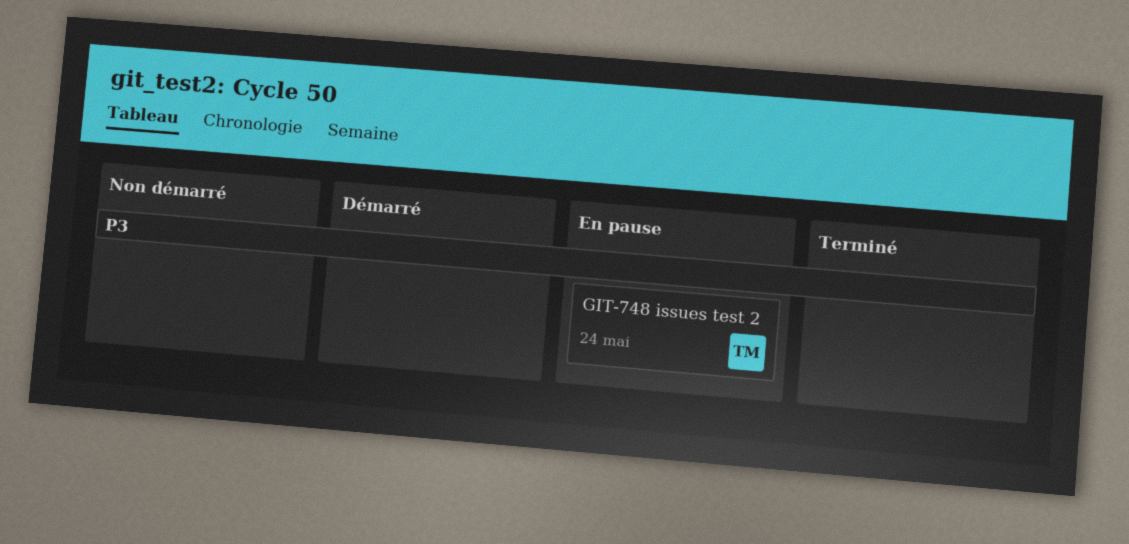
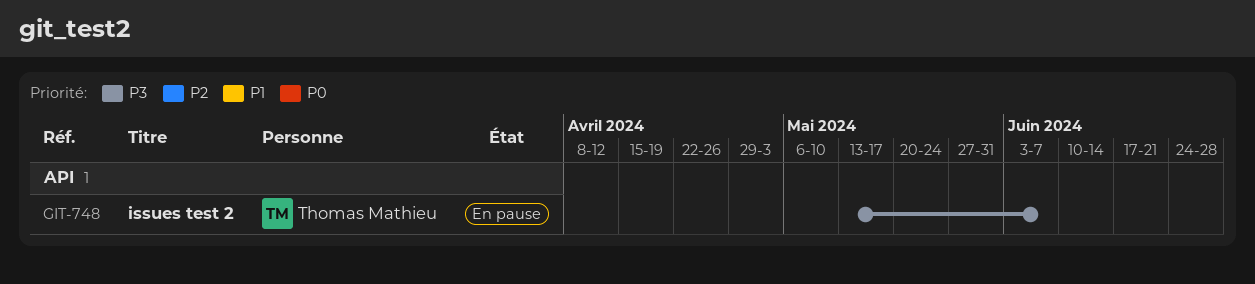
GIT-748, due: May 24 -> Jun 7

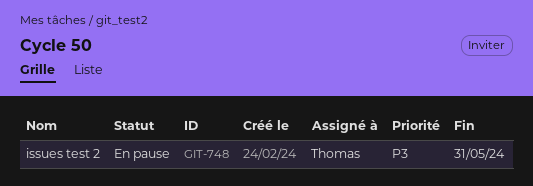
GIT-748, due: Jun 7 -> May 31

